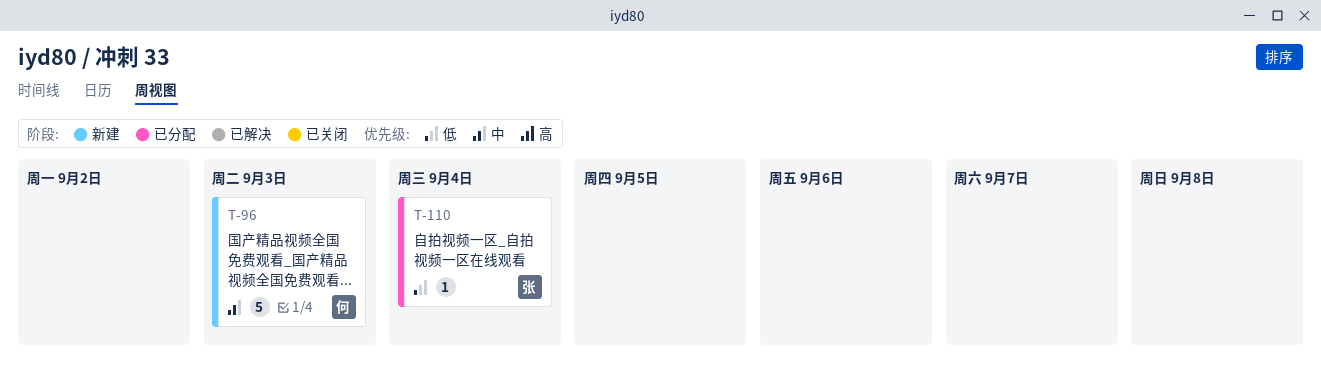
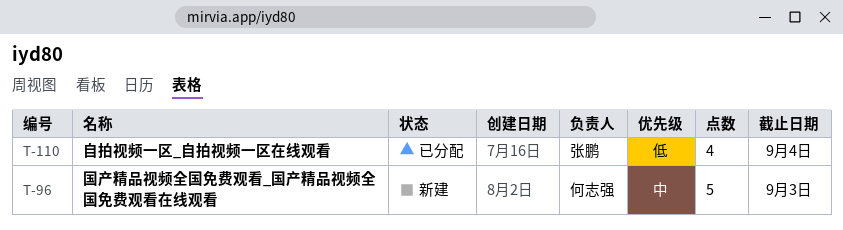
T-110, estimate: 1 -> 4

